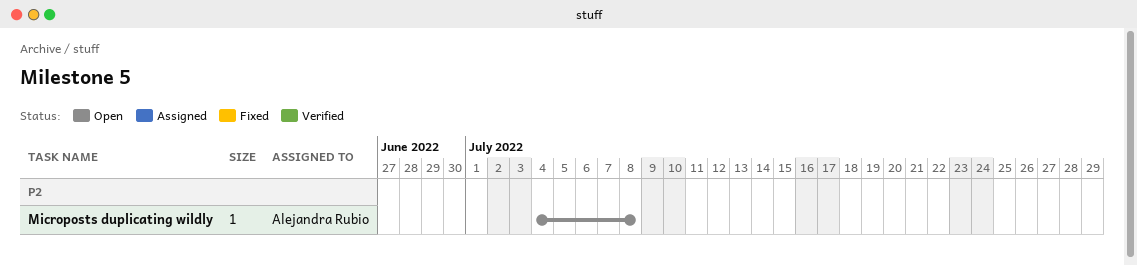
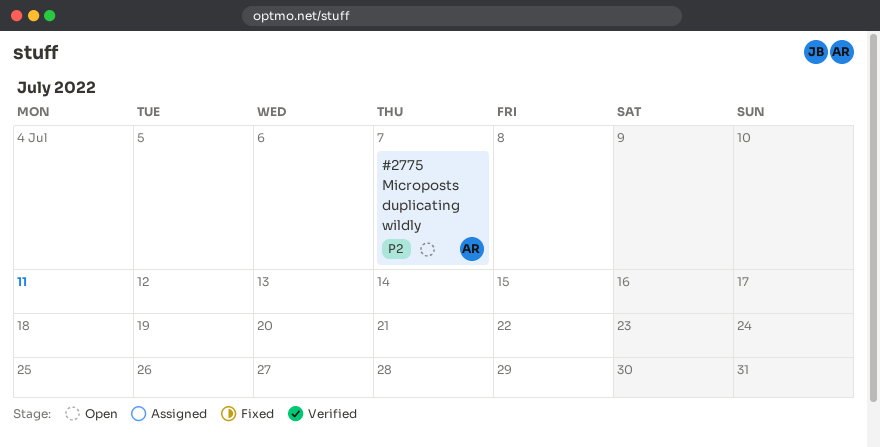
Microposts duplicating wildly, due: Jul 8 -> Jul 7

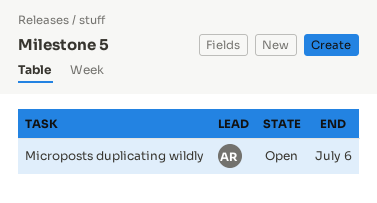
Microposts duplicating wildly, due: Jul 7 -> Jul 6

